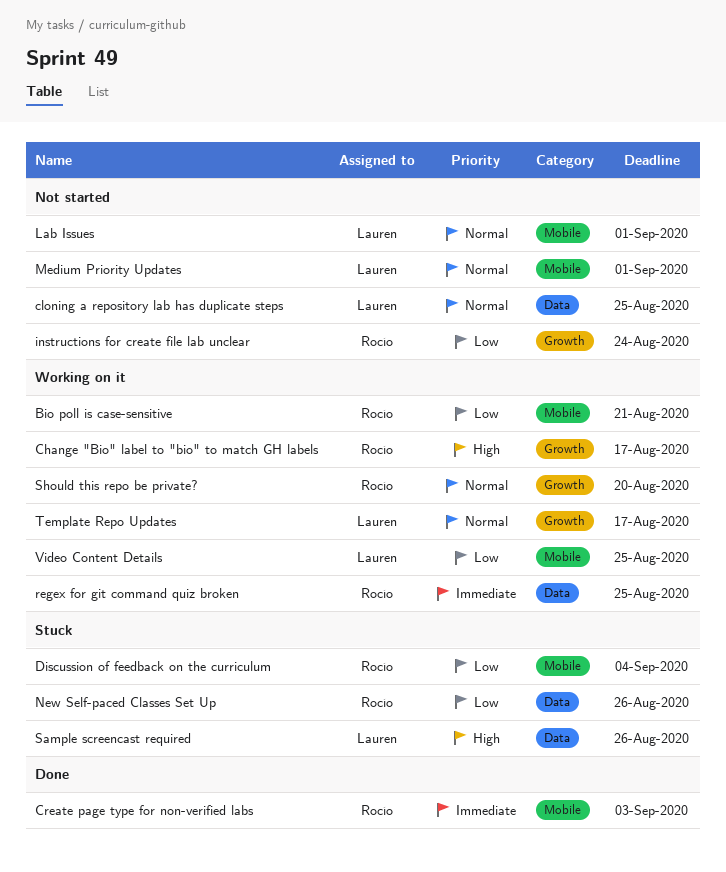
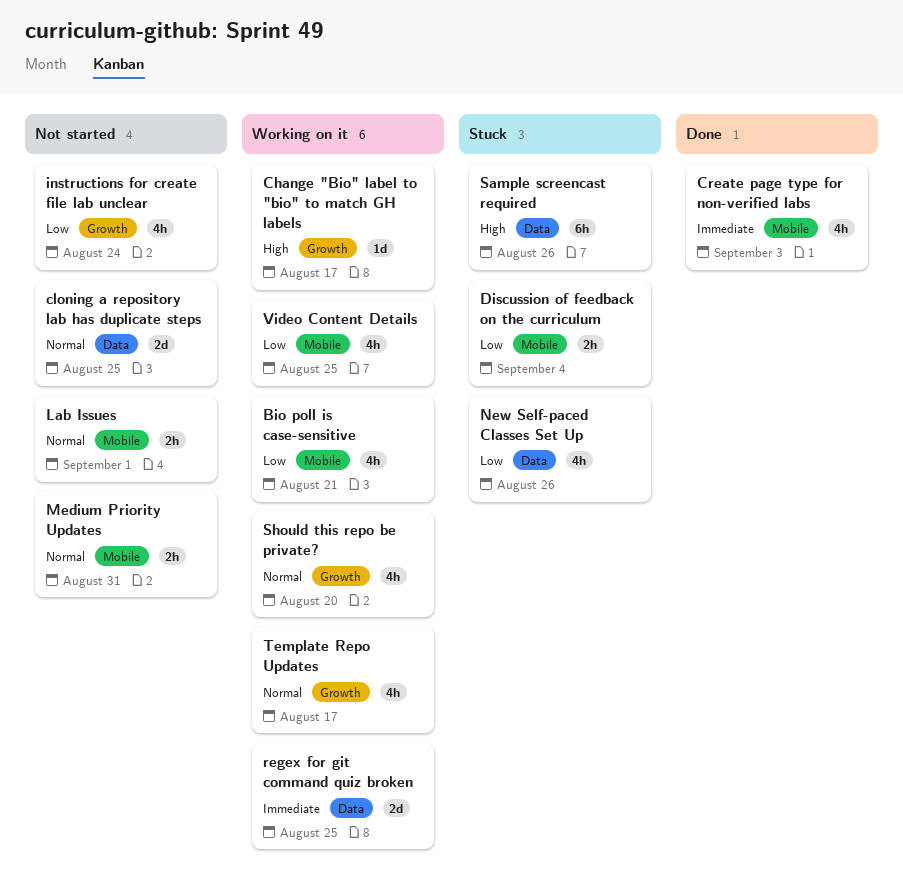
Medium Priority Updates, due: Sep 1 -> Aug 31

